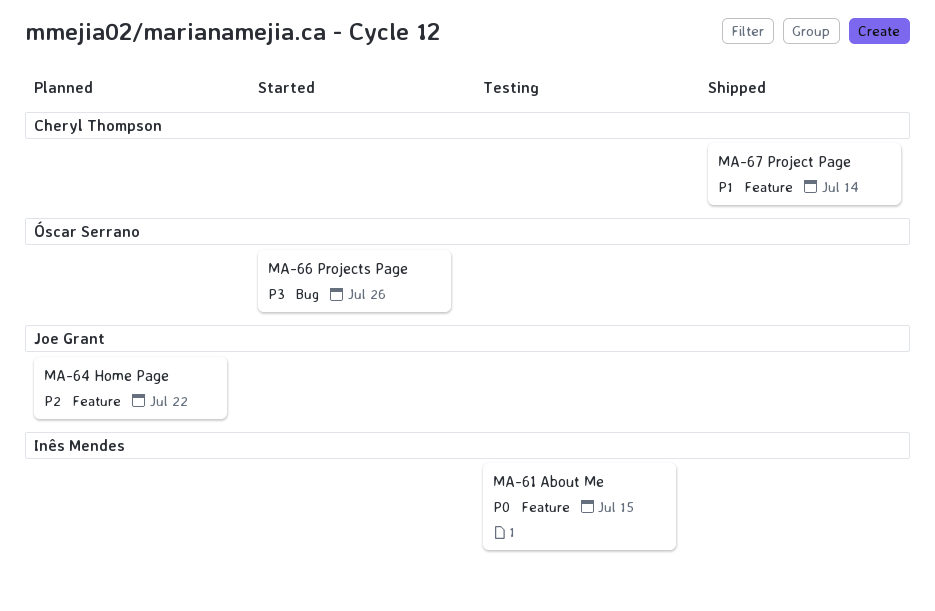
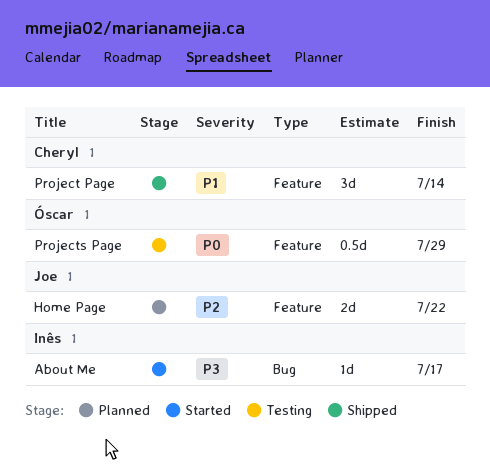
About Me, status: Testing -> Started
About Me, priority: P0 -> P3
About Me, label: Feature -> Bug
About Me, due: Jul 15 -> Jul 17
Projects Page, status: Started -> Testing
Projects Page, priority: P3 -> P0
Projects Page, label: Bug -> Feature
Projects Page, due: Jul 26 -> Jul 29

